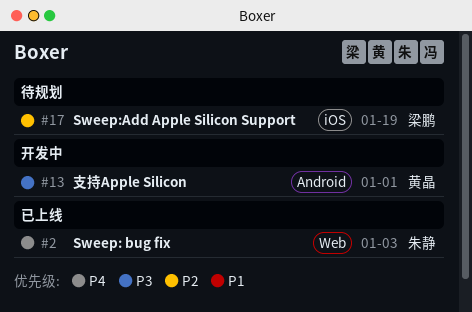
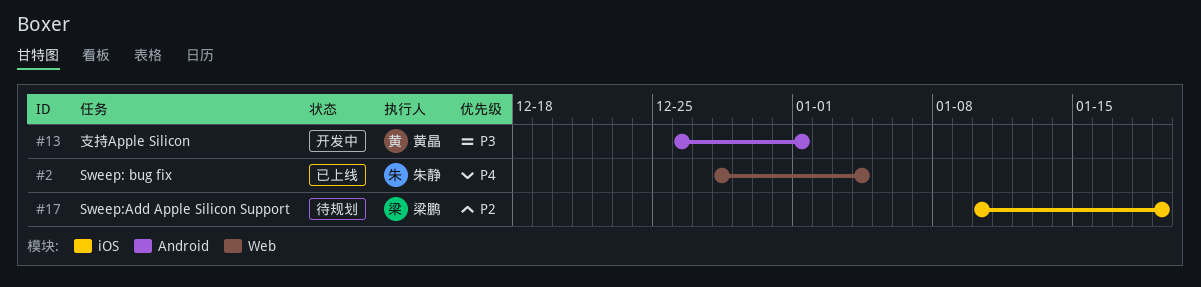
#2, due: Jan 3 -> Jan 4

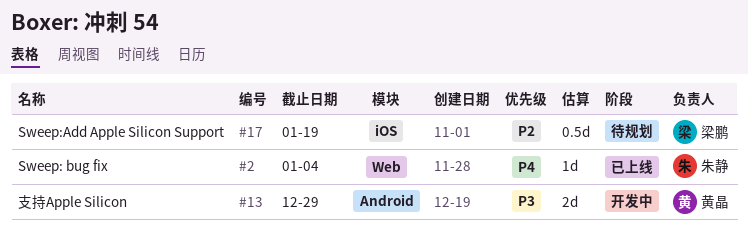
#13, due: Jan 1 -> Dec 29

